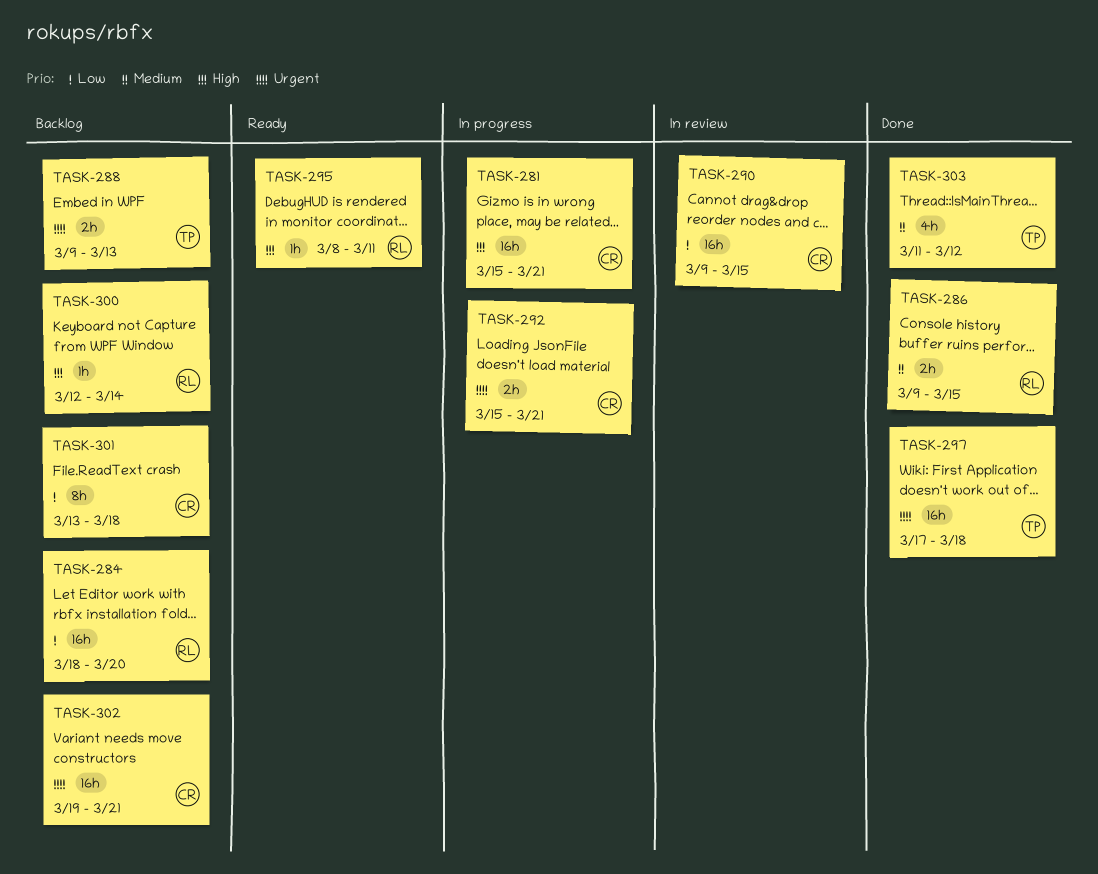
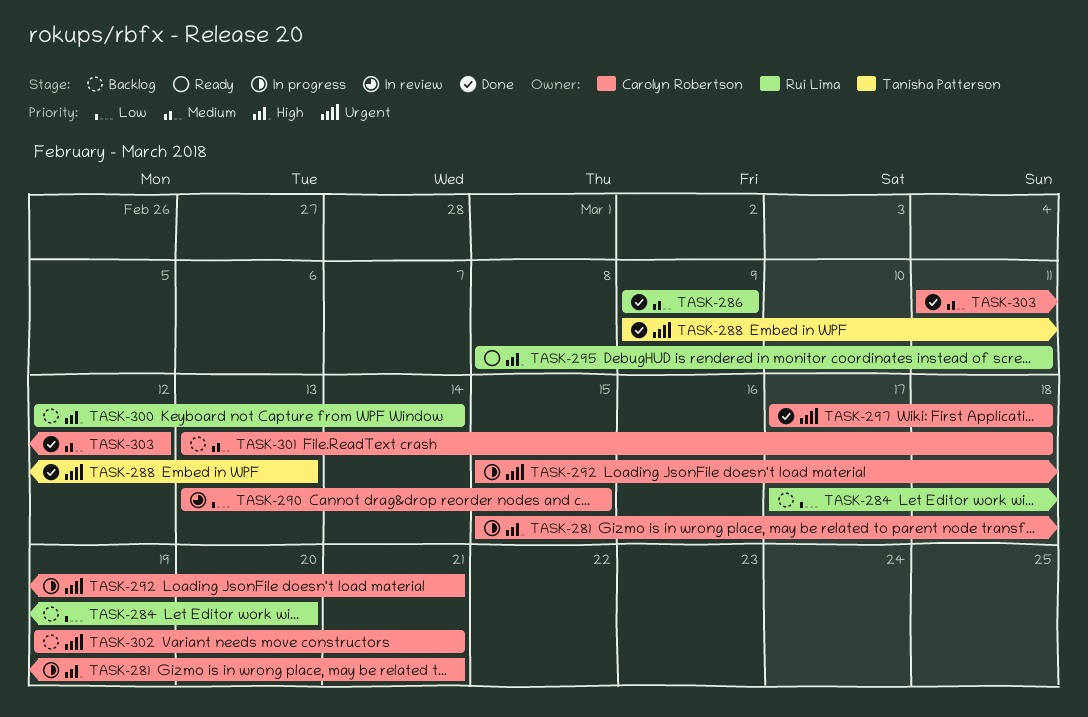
TASK-284, start: Mar 18 -> Mar 17
TASK-286, due: Mar 15 -> Mar 9
TASK-288, status: Backlog -> Done
TASK-290, start: Mar 9 -> Mar 13
TASK-297, owner: Tanisha Patterson -> Carolyn Robertson
TASK-301, priority: Low -> Medium
TASK-303, owner: Tanisha Patterson -> Carolyn Robertson

